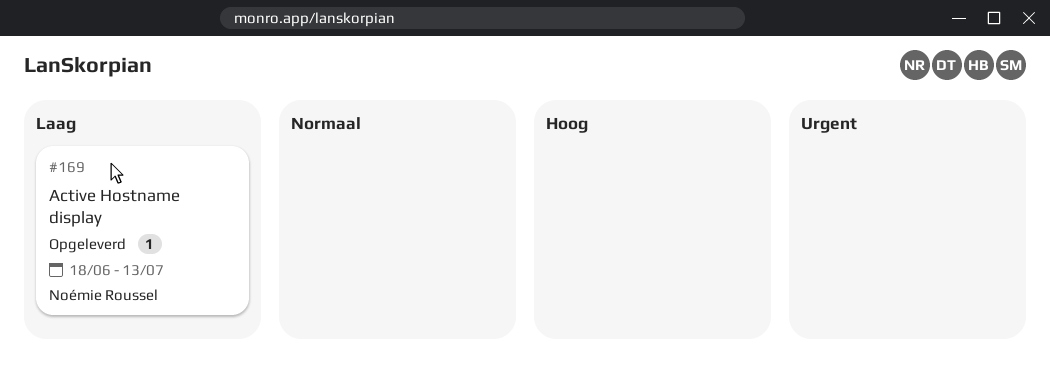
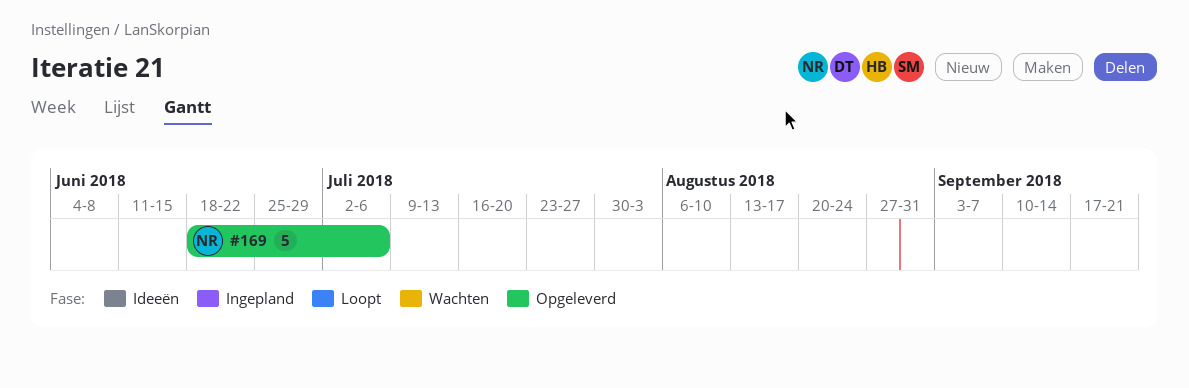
#169, estimate: 1 -> 5
#169, due: Jul 13 -> Jul 6

